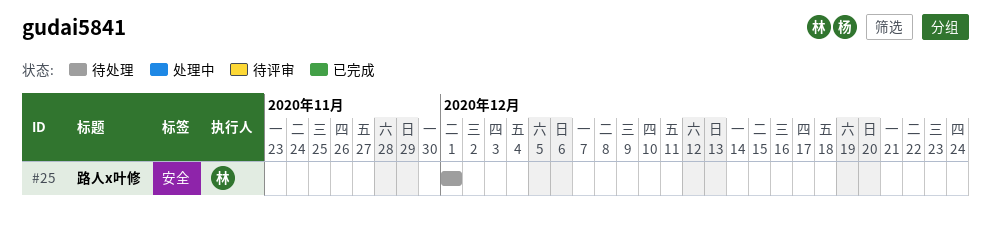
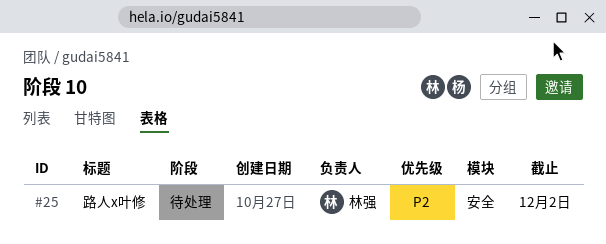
#25, due: Dec 1 -> Dec 2

